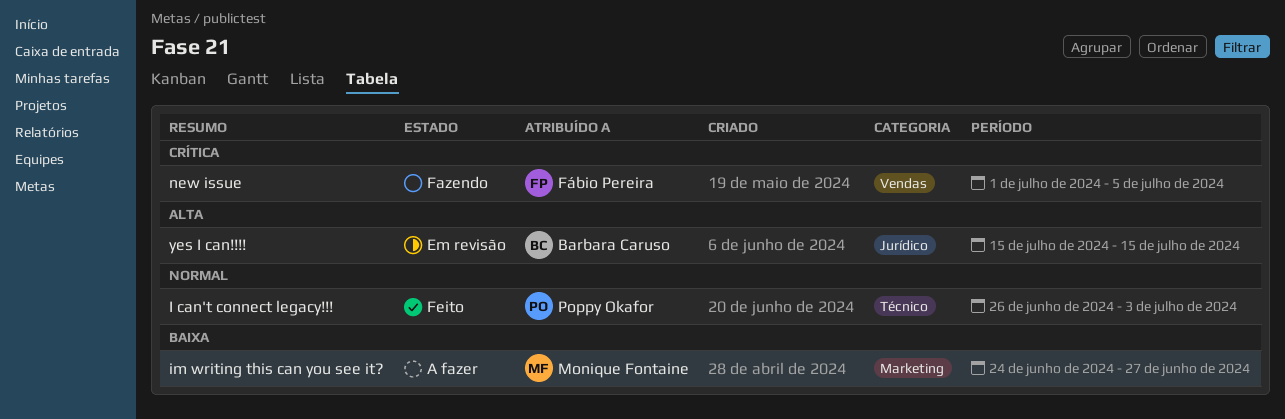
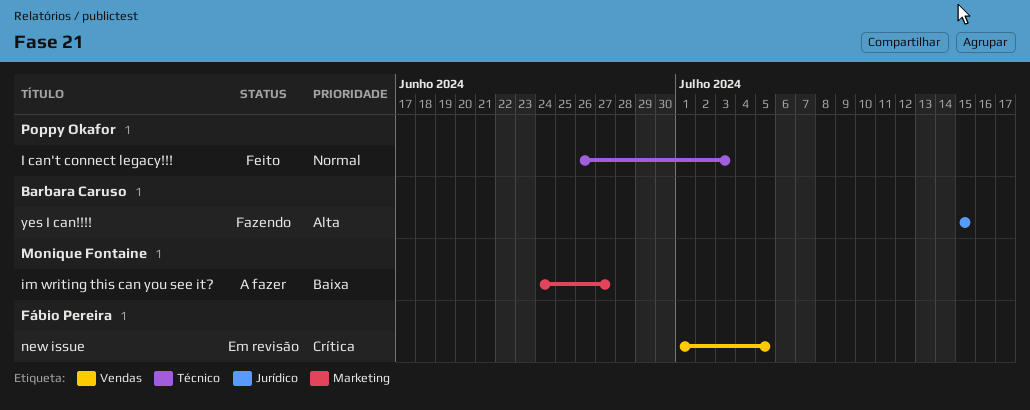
new issue, status: Fazendo -> Em revisão
yes I can!!!!, status: Em revisão -> Fazendo

